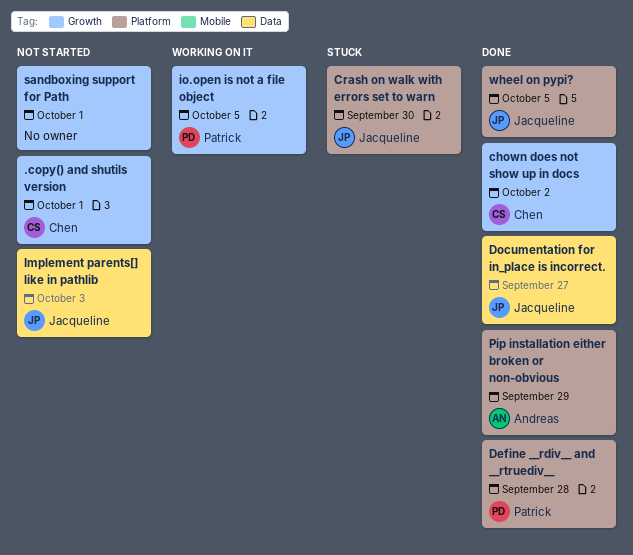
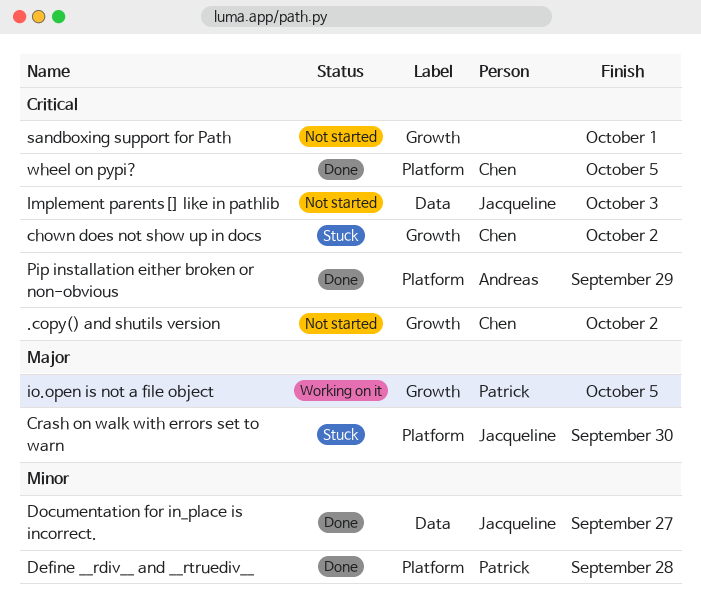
.copy() and shutils version, due: Oct 1 -> Oct 2
chown does not show up in docs, status: Done -> Stuck
wheel on pypi?, owner: Jacqueline -> Chen

